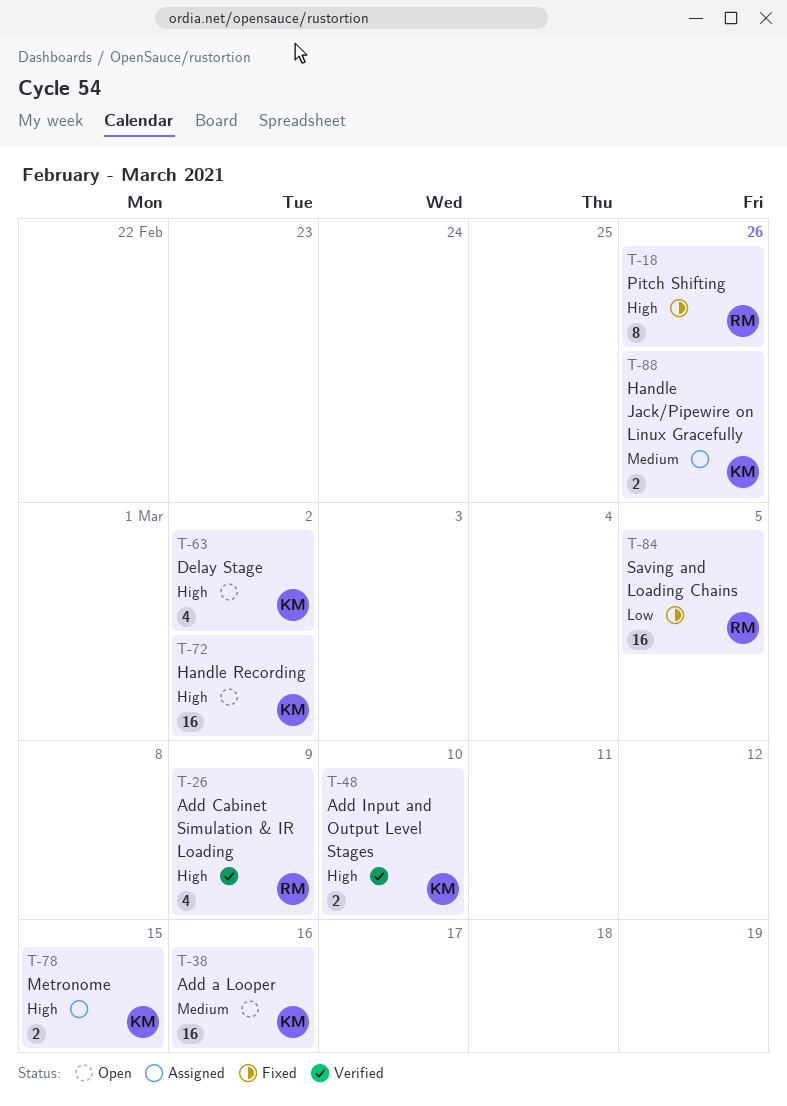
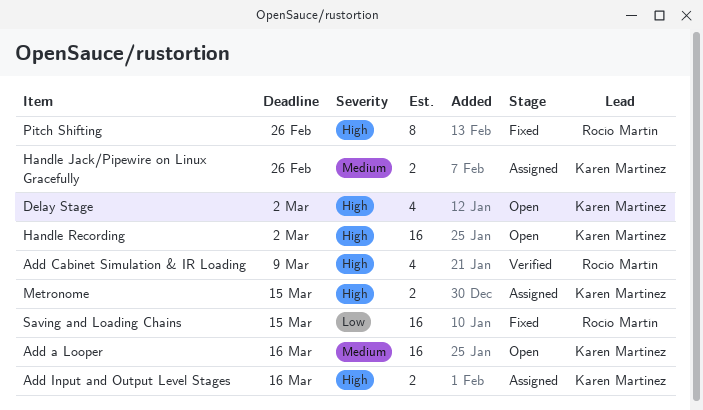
Add Input and Output Level Stages, status: Verified -> Assigned
Add Input and Output Level Stages, due: Mar 10 -> Mar 16
Saving and Loading Chains, due: Mar 5 -> Mar 15

